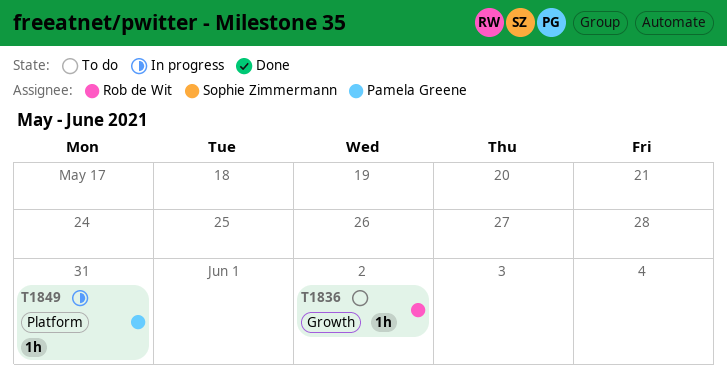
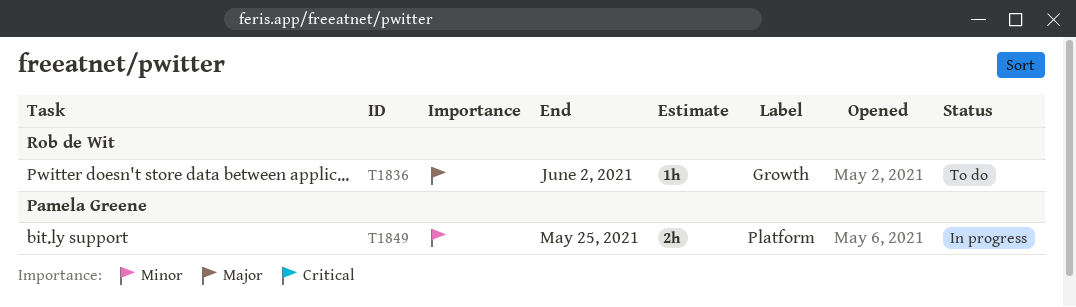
T1849, estimate: 1h -> 2h
T1849, due: May 31 -> May 25

